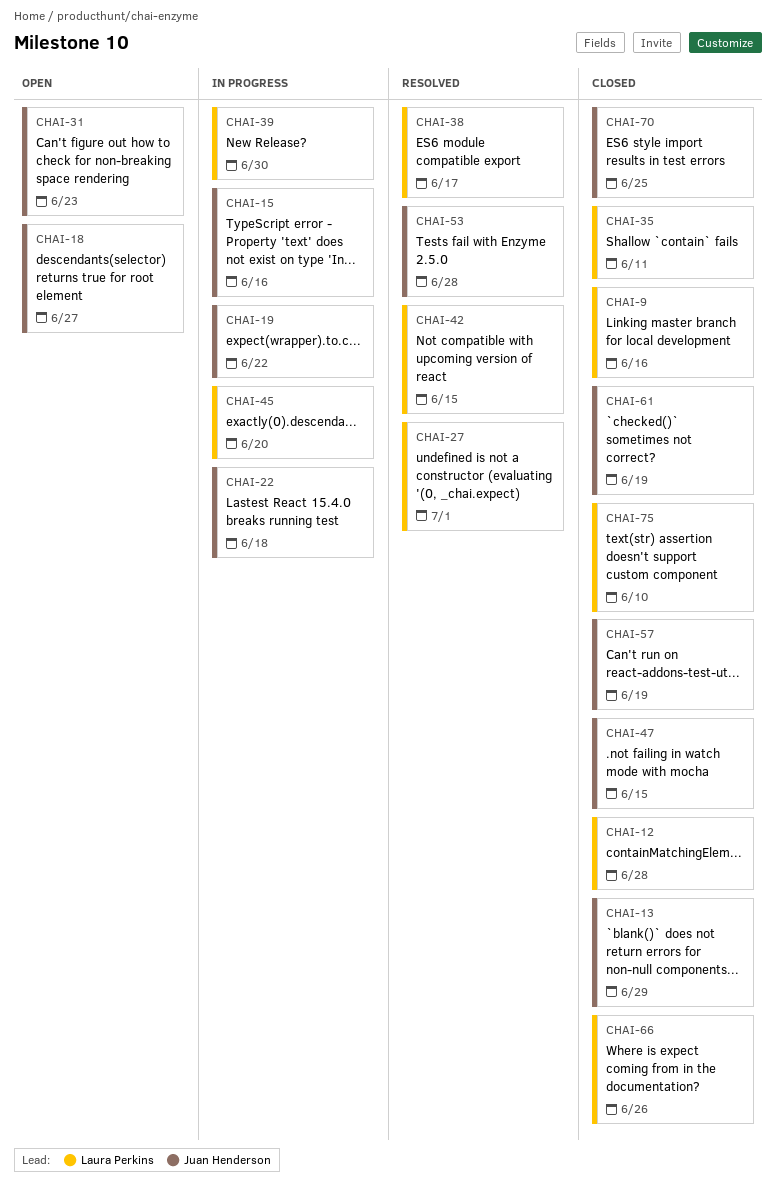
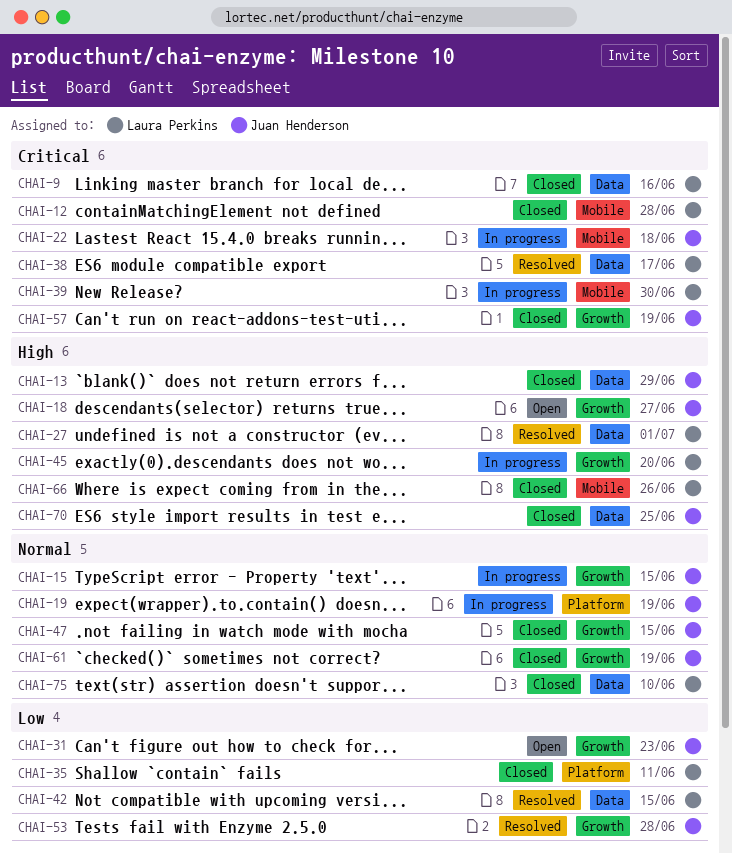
CHAI-15, due: Jun 16 -> Jun 15
CHAI-19, due: Jun 22 -> Jun 19

